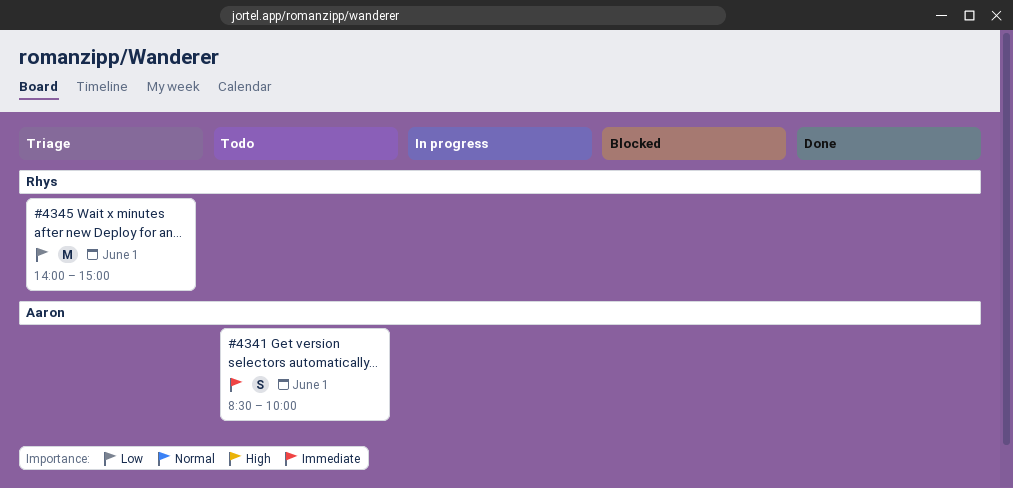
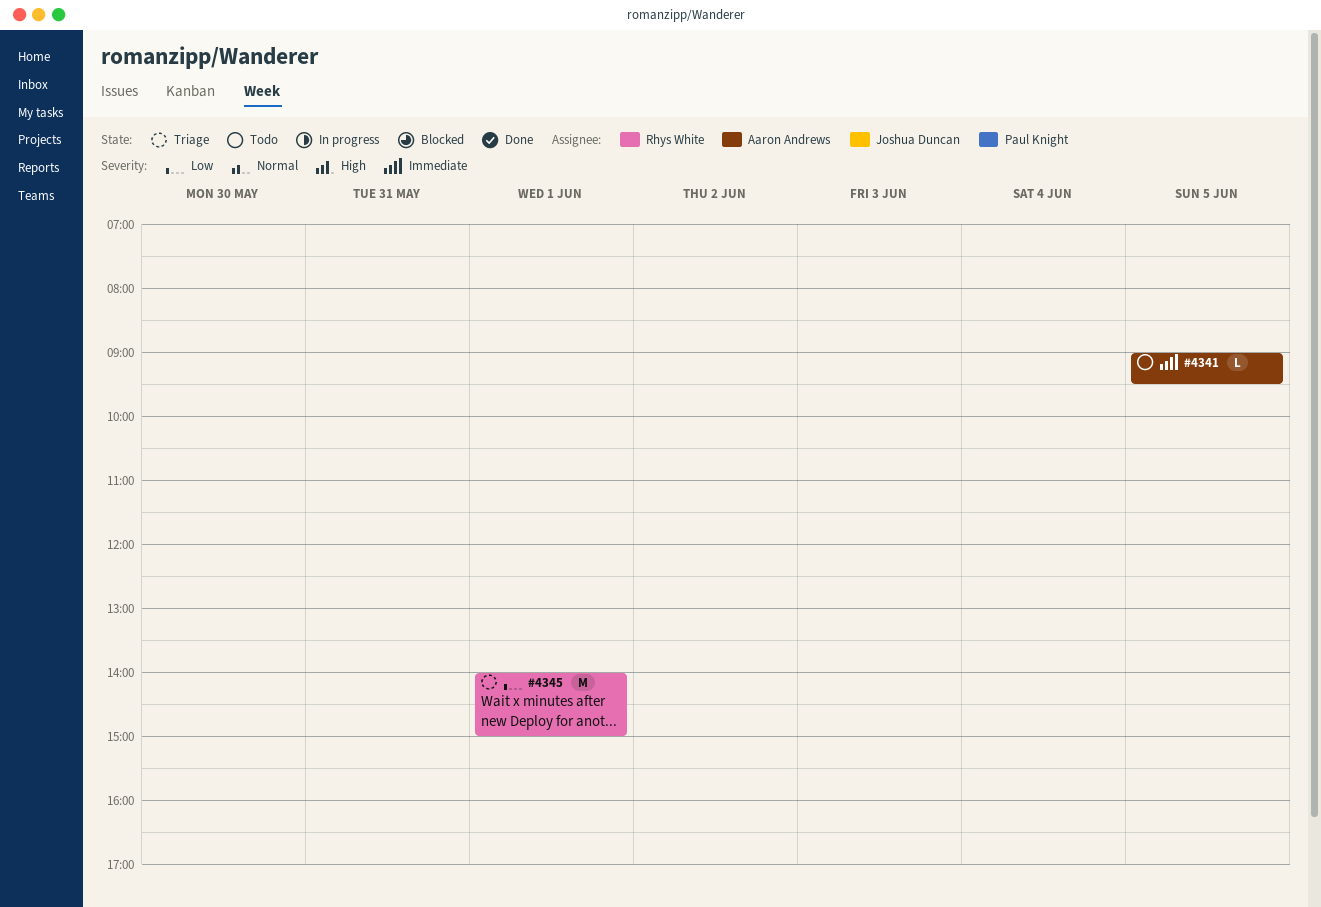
#4341, estimate: S -> L
#4341, day: Jun 1 -> Jun 5
#4341, begins: 08:30 -> 09:00
#4341, ends: 10:00 -> 09:30

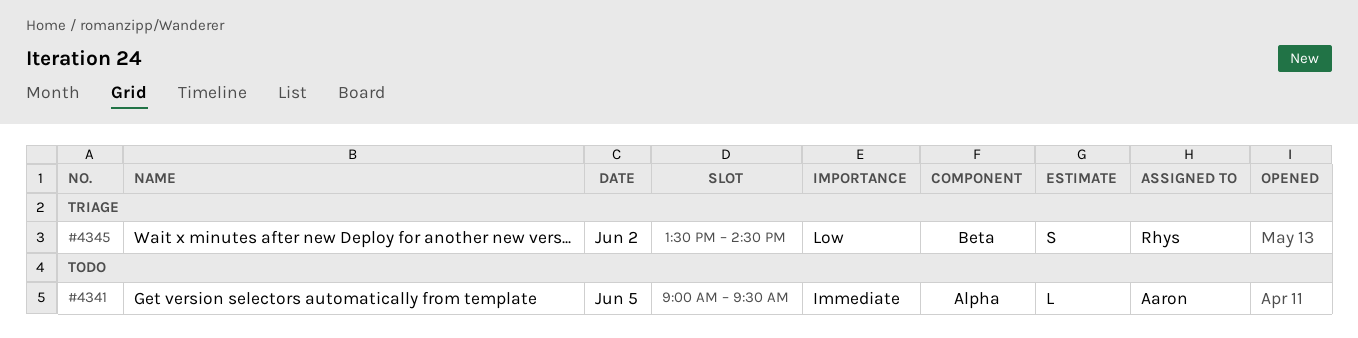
#4345, estimate: M -> S
#4345, day: Jun 1 -> Jun 2
#4345, begins: 14:00 -> 13:30
#4345, ends: 15:00 -> 14:30

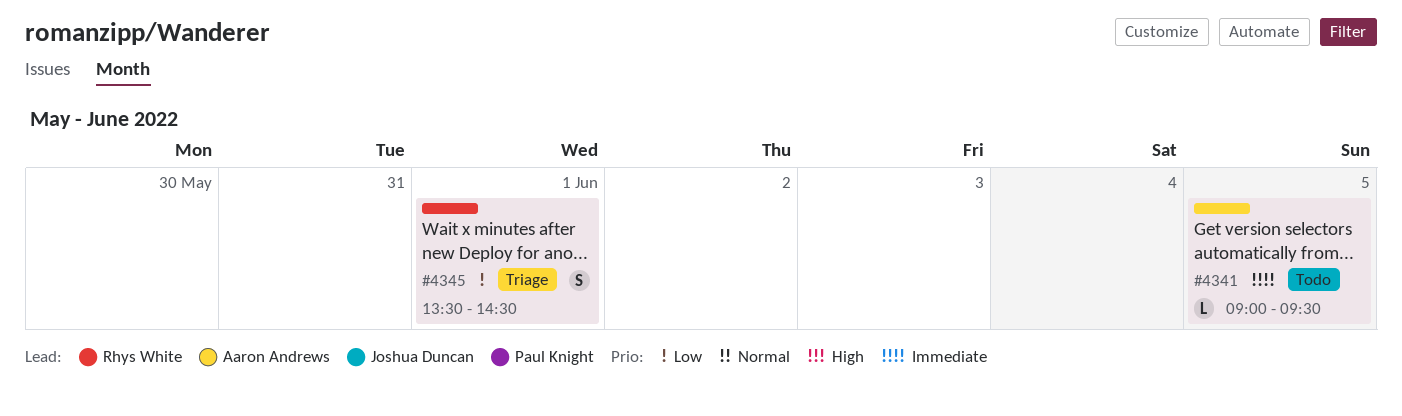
#4345, day: Jun 2 -> Jun 1

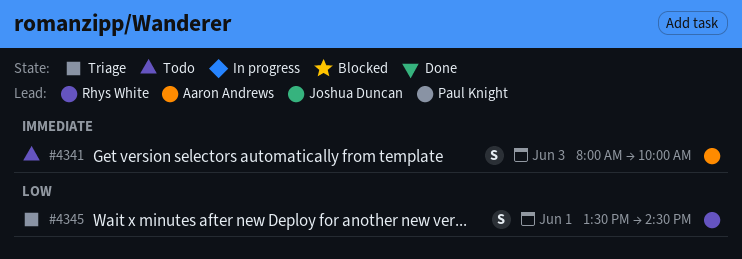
#4341, estimate: L -> S
#4341, day: Jun 5 -> Jun 3
#4341, begins: 09:00 -> 08:00
#4341, ends: 09:30 -> 10:00

